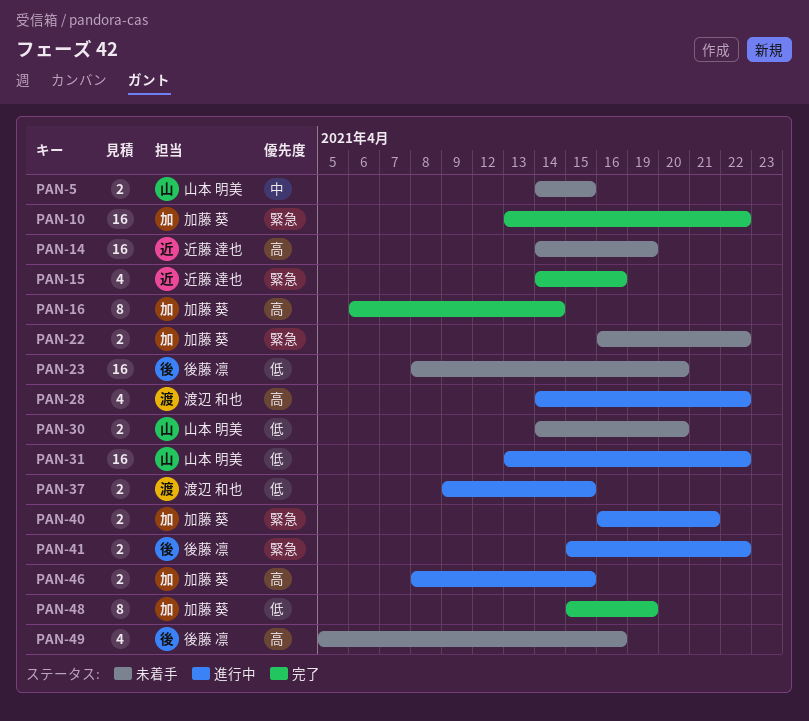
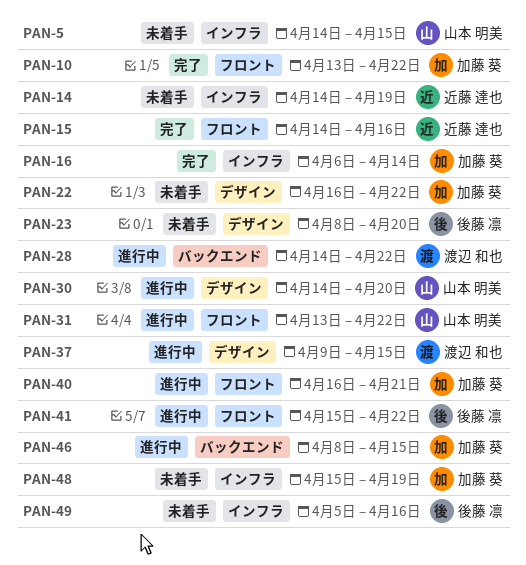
PAN-30, status: 未着手 -> 進行中
PAN-48, status: 完了 -> 未着手

